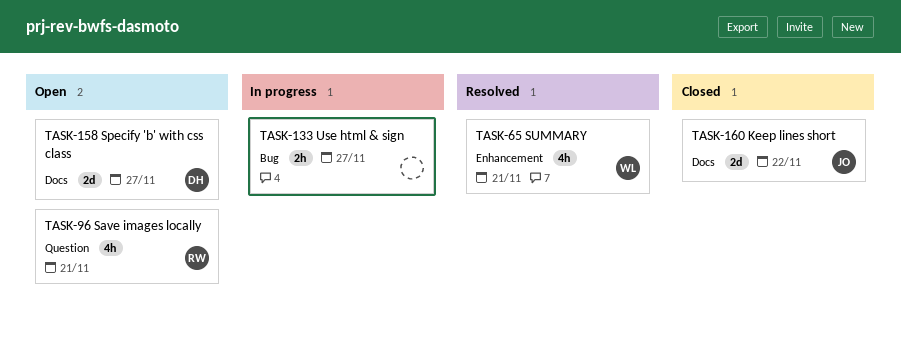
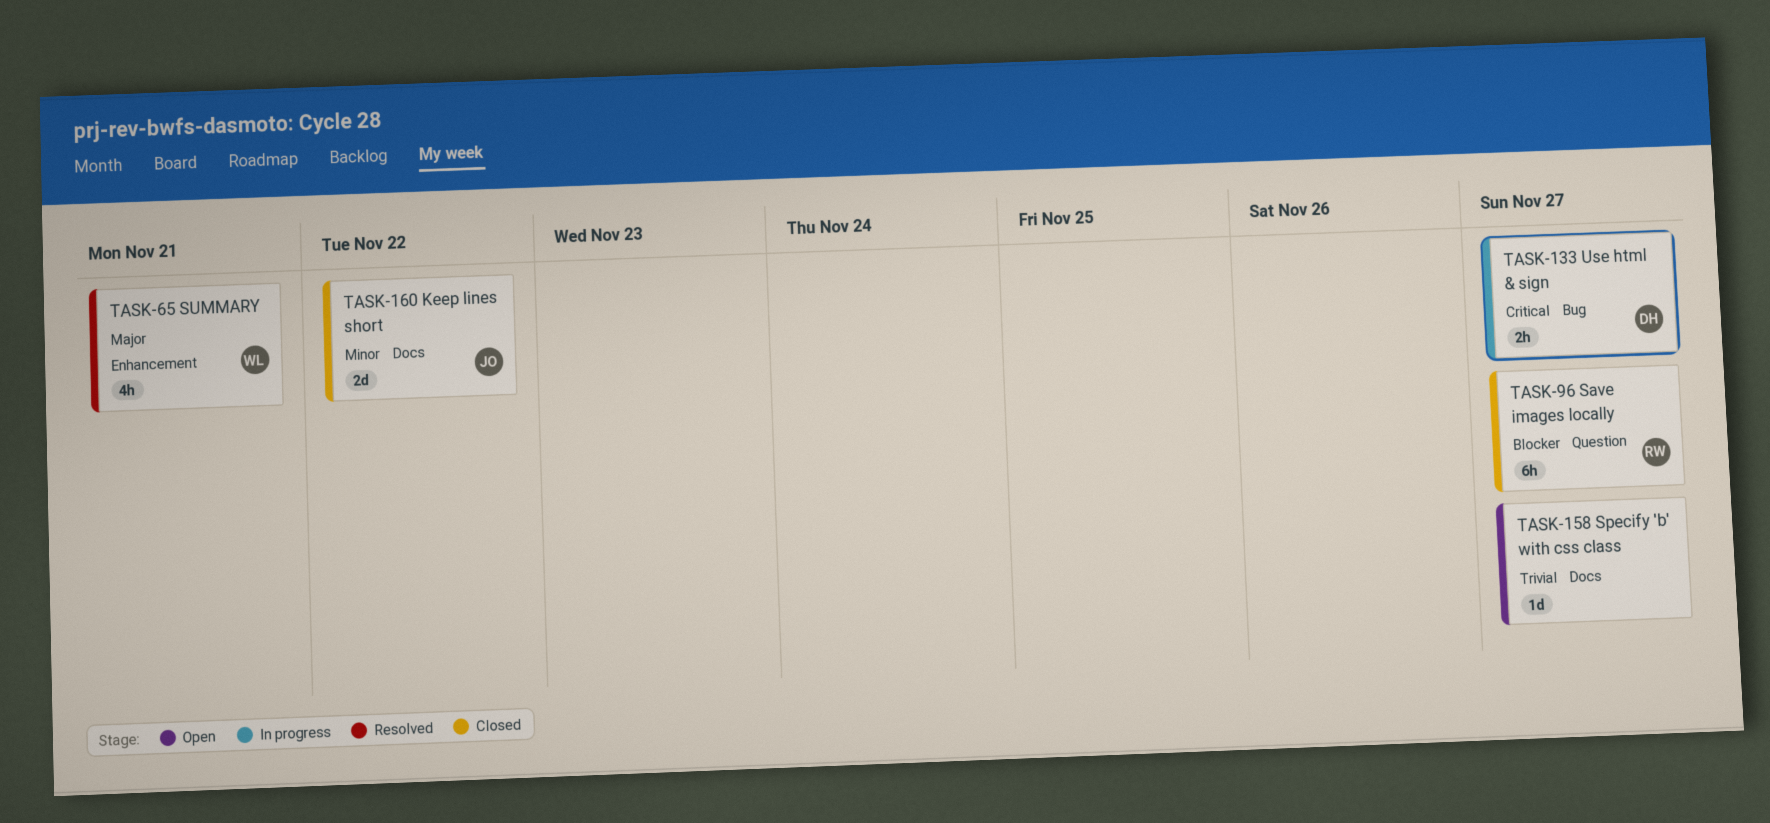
TASK-96, status: Open -> Closed
TASK-96, estimate: 4h -> 6h
TASK-96, due: Nov 21 -> Nov 27
TASK-133, owner: none -> DH
TASK-158, owner: DH -> none
TASK-158, estimate: 2d -> 1d

